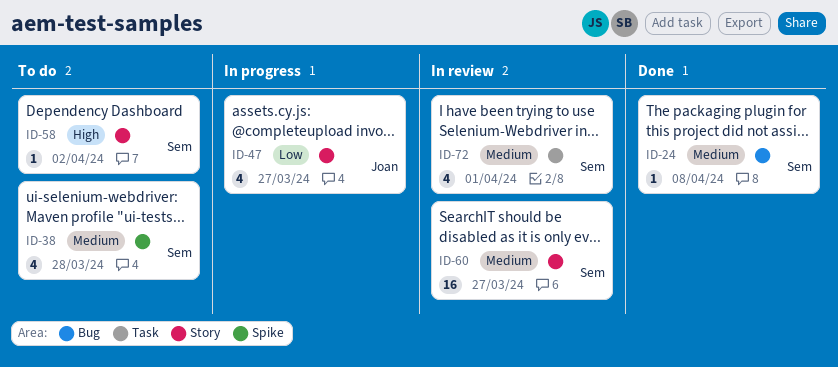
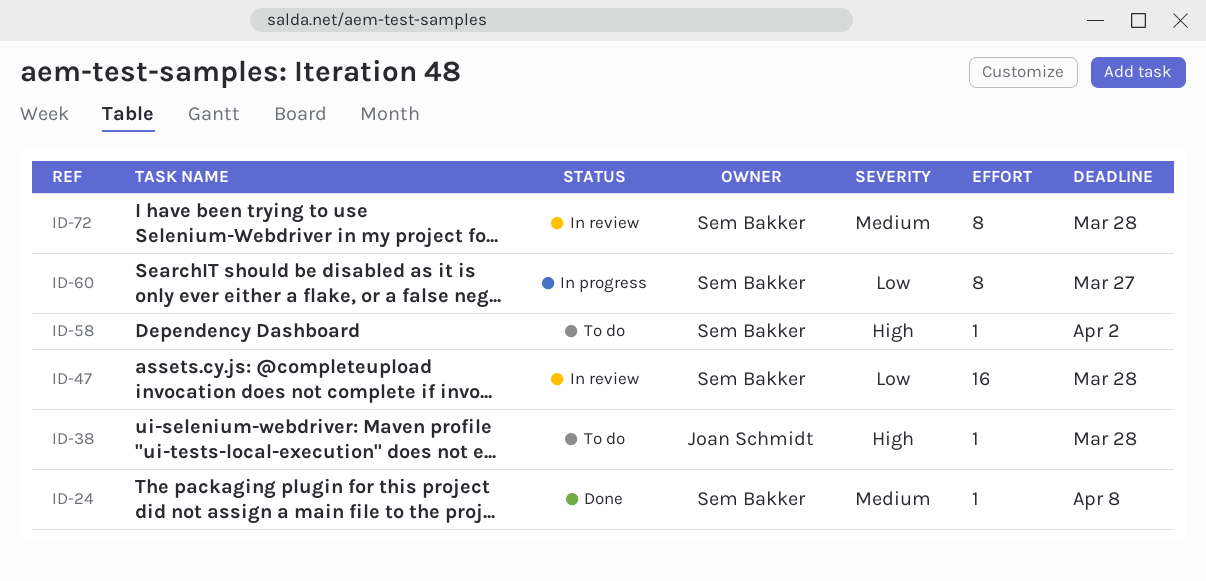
ID-38, owner: Sem Bakker -> Joan Schmidt
ID-38, priority: Medium -> High
ID-38, estimate: 4 -> 1
ID-47, status: In progress -> In review
ID-47, owner: Joan Schmidt -> Sem Bakker
ID-47, estimate: 4 -> 16
ID-47, due: Mar 27 -> Mar 28
ID-60, status: In review -> In progress
ID-60, priority: Medium -> Low
ID-60, estimate: 16 -> 8
ID-72, estimate: 4 -> 8
ID-72, due: Apr 1 -> Mar 28

